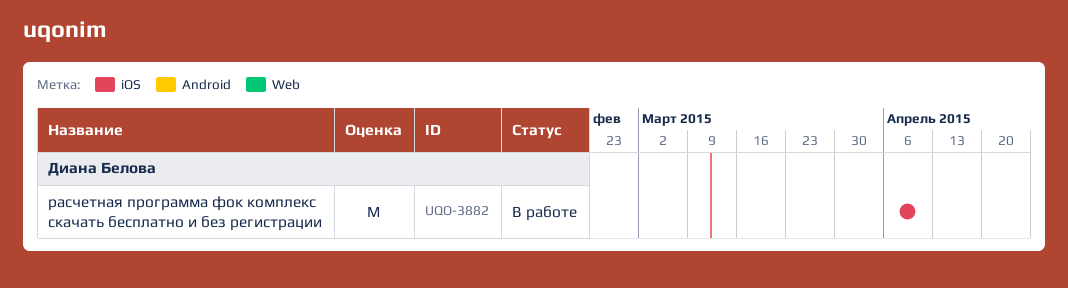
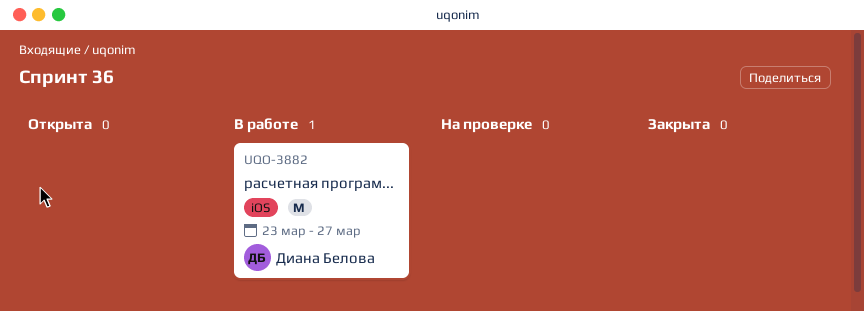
UQO-3882, start: Apr 6 -> Mar 23
UQO-3882, due: Apr 10 -> Mar 27

